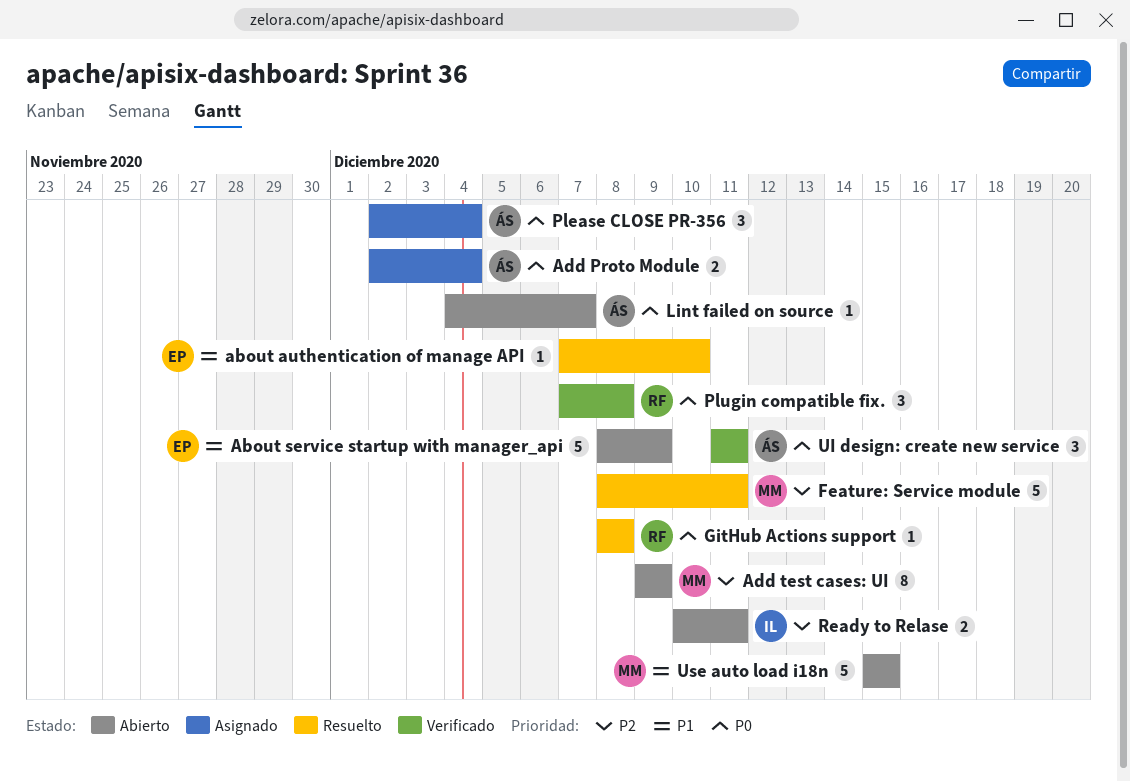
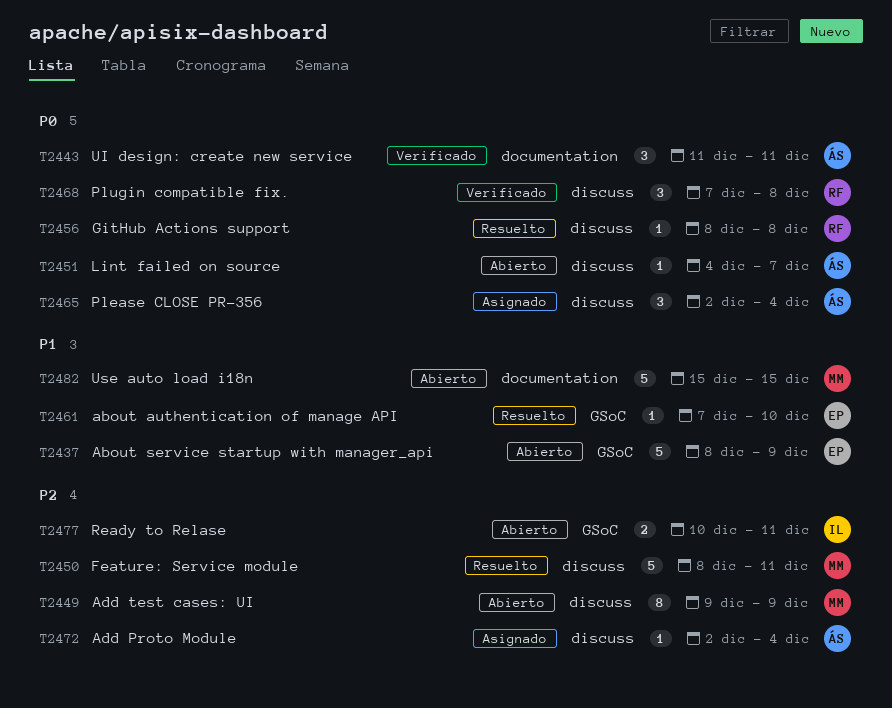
Add Proto Module, priority: P0 -> P2
Add Proto Module, estimate: 2 -> 1

